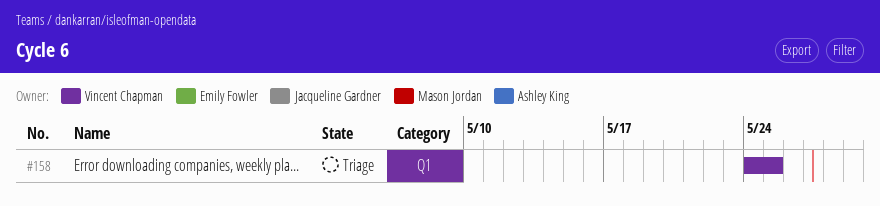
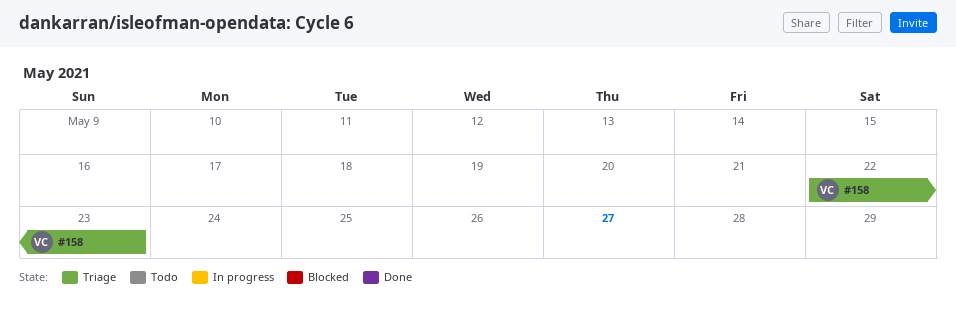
#158, start: May 24 -> May 22
#158, due: May 25 -> May 23

